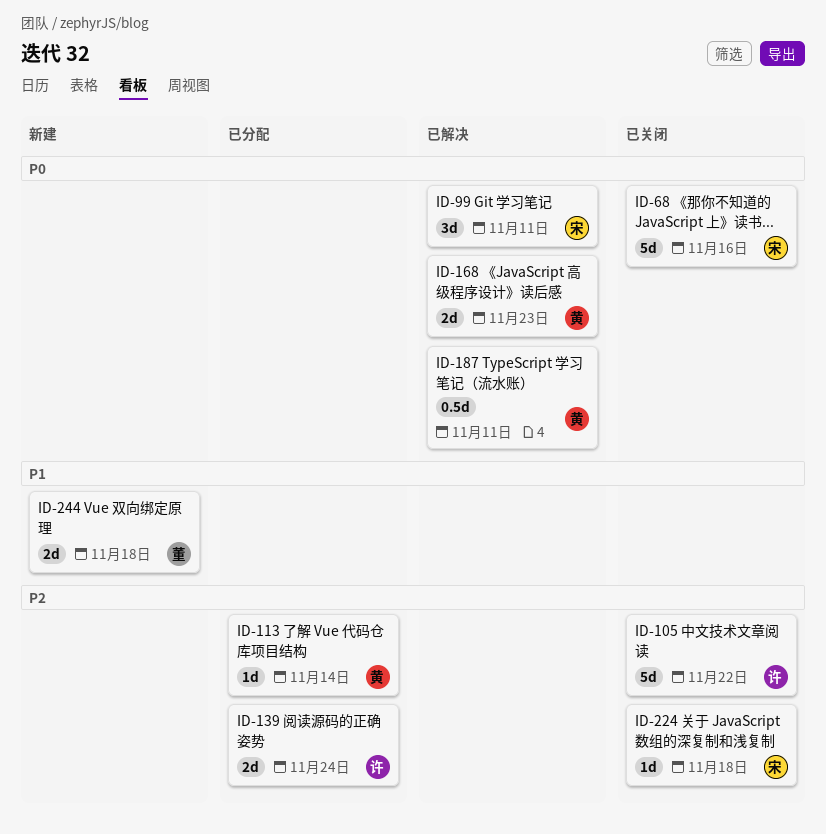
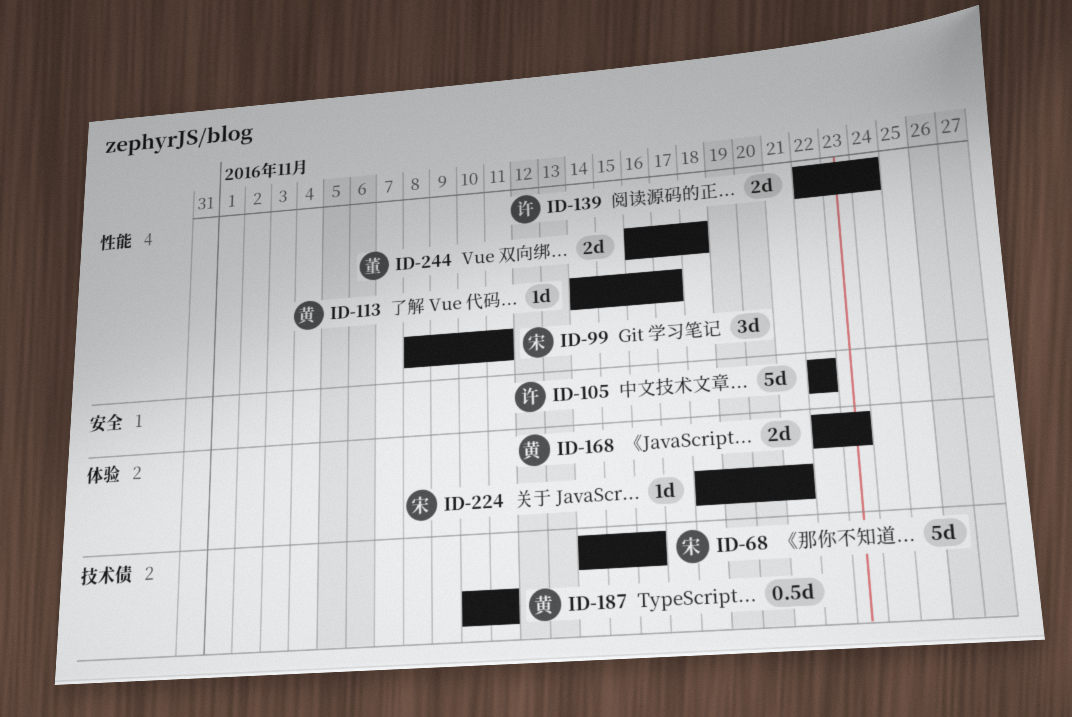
ID-113, due: Nov 14 -> Nov 17
ID-224, due: Nov 18 -> Nov 21

